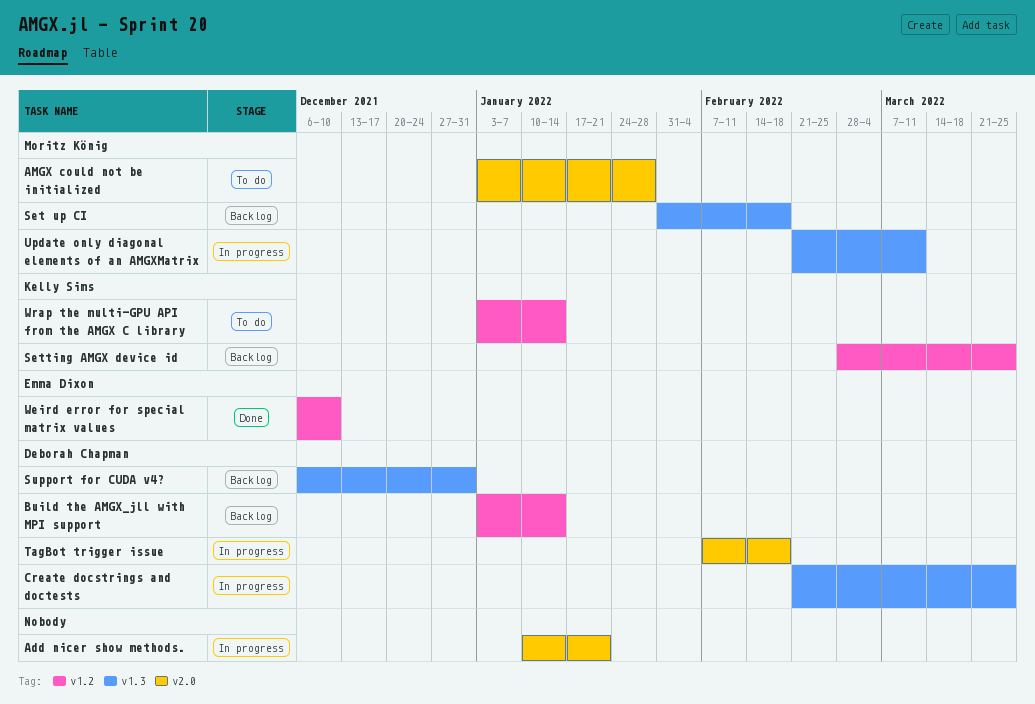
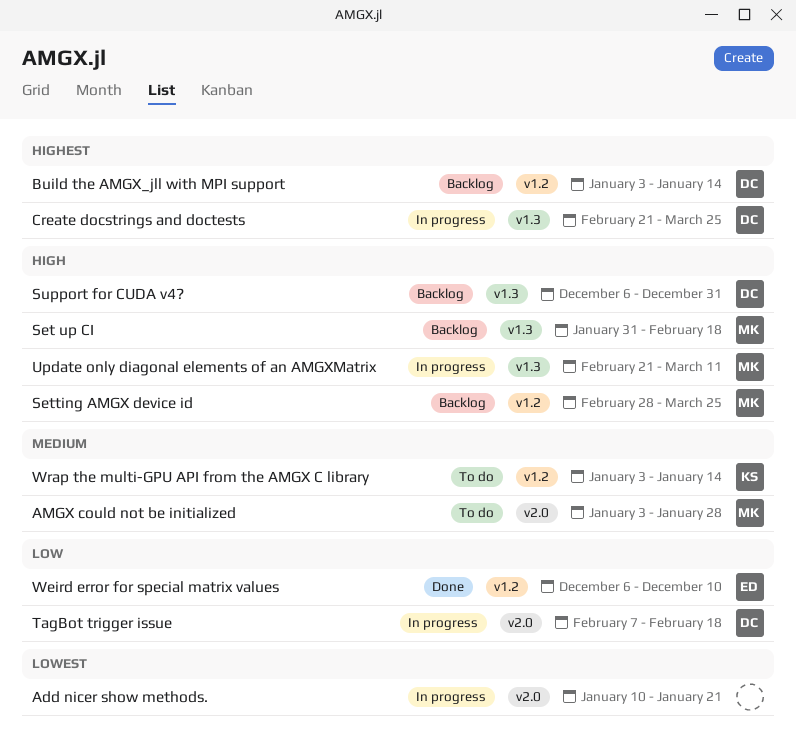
Setting AMGX device id, owner: Kelly Sims -> Moritz König

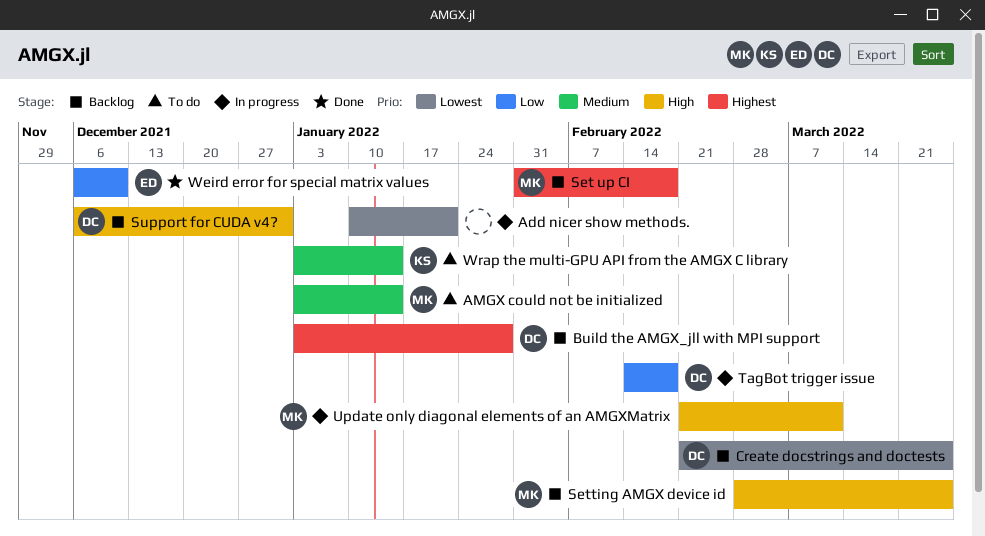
AMGX could not be initialized, due: Jan 28 -> Jan 14
Build the AMGX_jll with MPI support, due: Jan 14 -> Jan 28
Create docstrings and doctests, status: In progress -> Backlog
Create docstrings and doctests, priority: Highest -> Lowest
Set up CI, priority: High -> Highest
TagBot trigger issue, start: Feb 7 -> Feb 14

